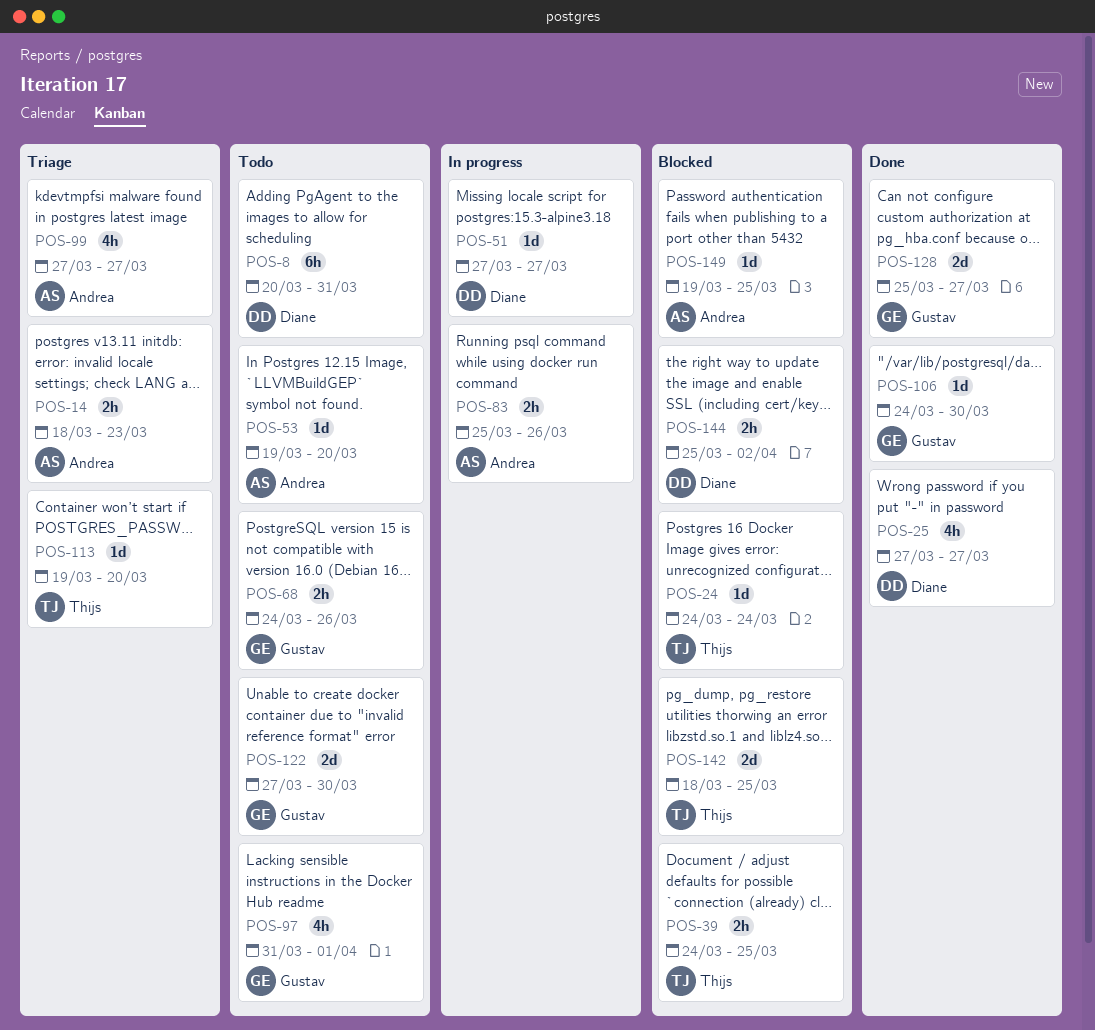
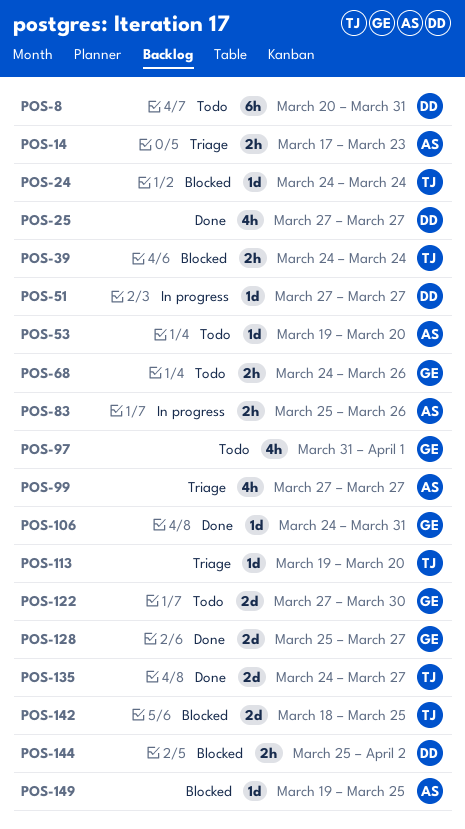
POS-14, start: Mar 18 -> Mar 17
POS-39, due: Mar 25 -> Mar 24
POS-106, due: Mar 30 -> Mar 31
POS-135: none -> present

